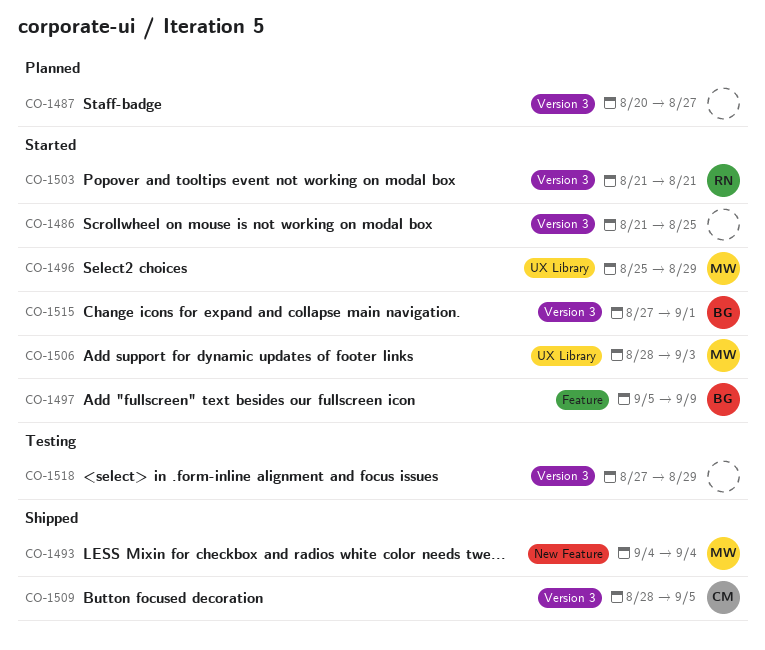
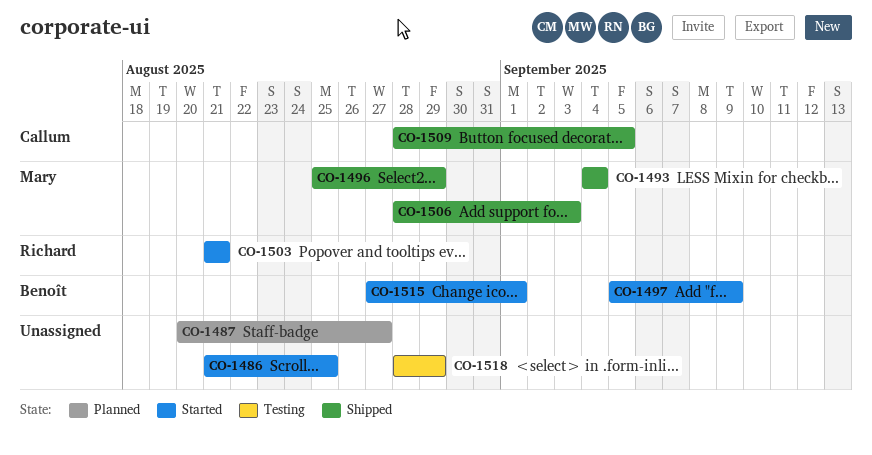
CO-1496, status: Started -> Shipped
CO-1506, status: Started -> Shipped
CO-1518, start: Aug 27 -> Aug 28

